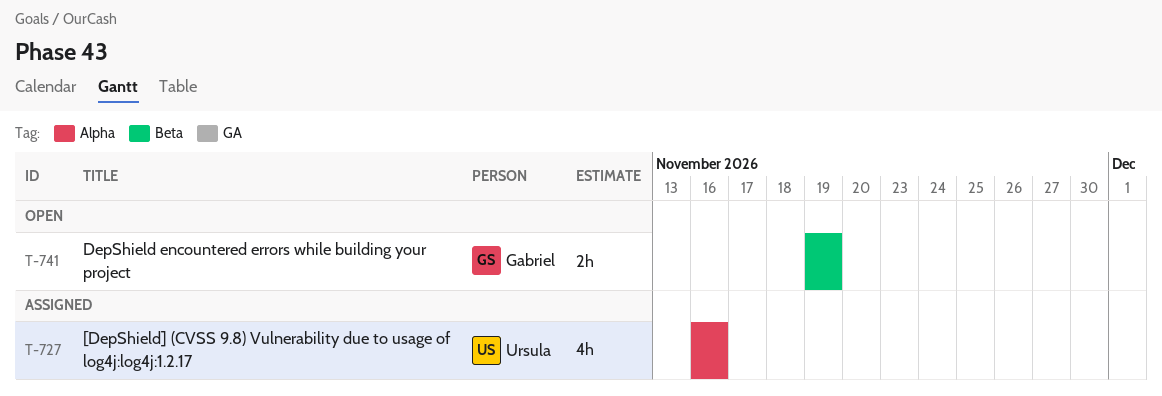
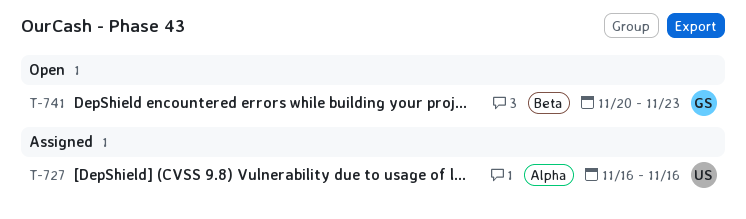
T-741, start: Nov 19 -> Nov 20
T-741, due: Nov 19 -> Nov 23

